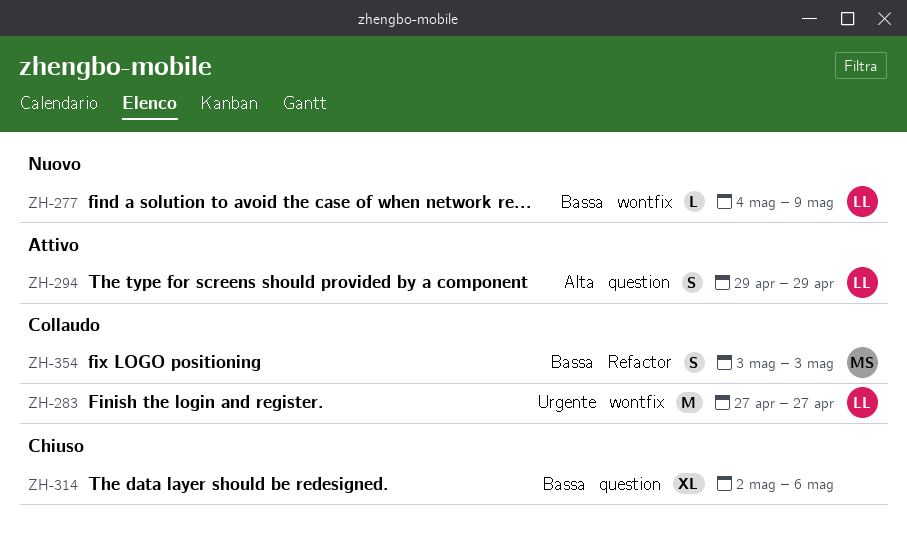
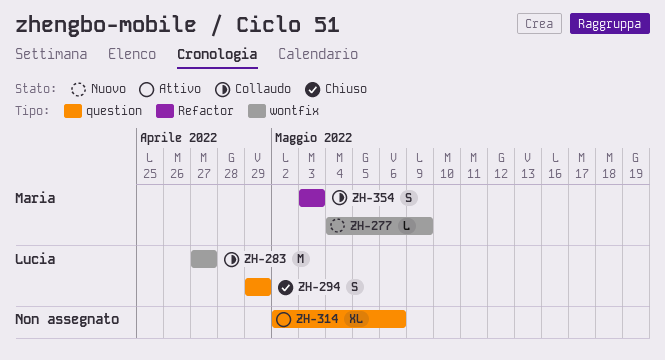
ZH-277, owner: Lucia -> Maria
ZH-294, status: Attivo -> Chiuso
ZH-314, status: Chiuso -> Attivo

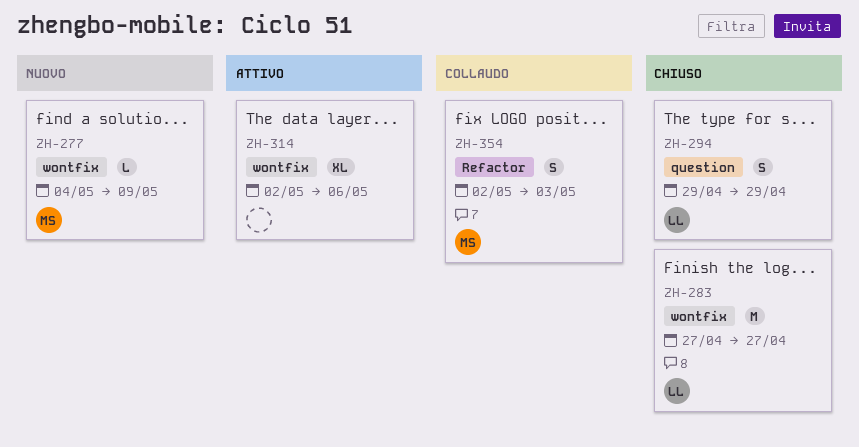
ZH-283, status: Collaudo -> Chiuso
ZH-314, label: question -> wontfix
ZH-354, start: May 3 -> May 2

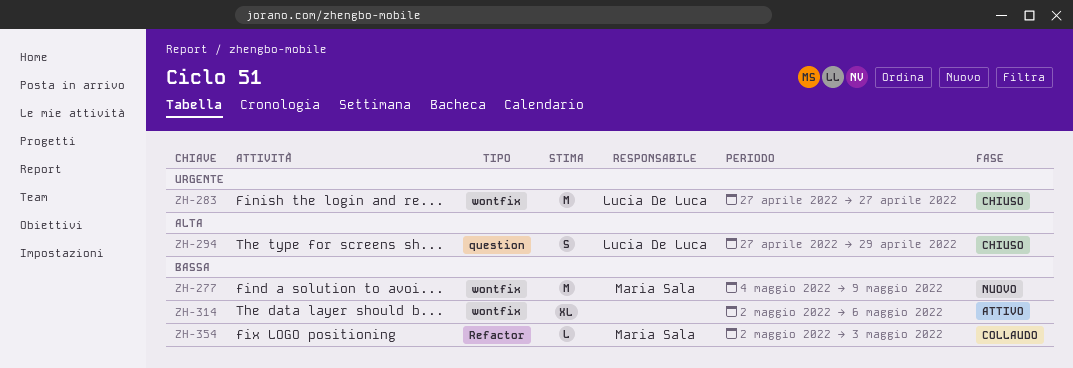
ZH-277, estimate: L -> M
ZH-294, start: Apr 29 -> Apr 27
ZH-354, estimate: S -> L

